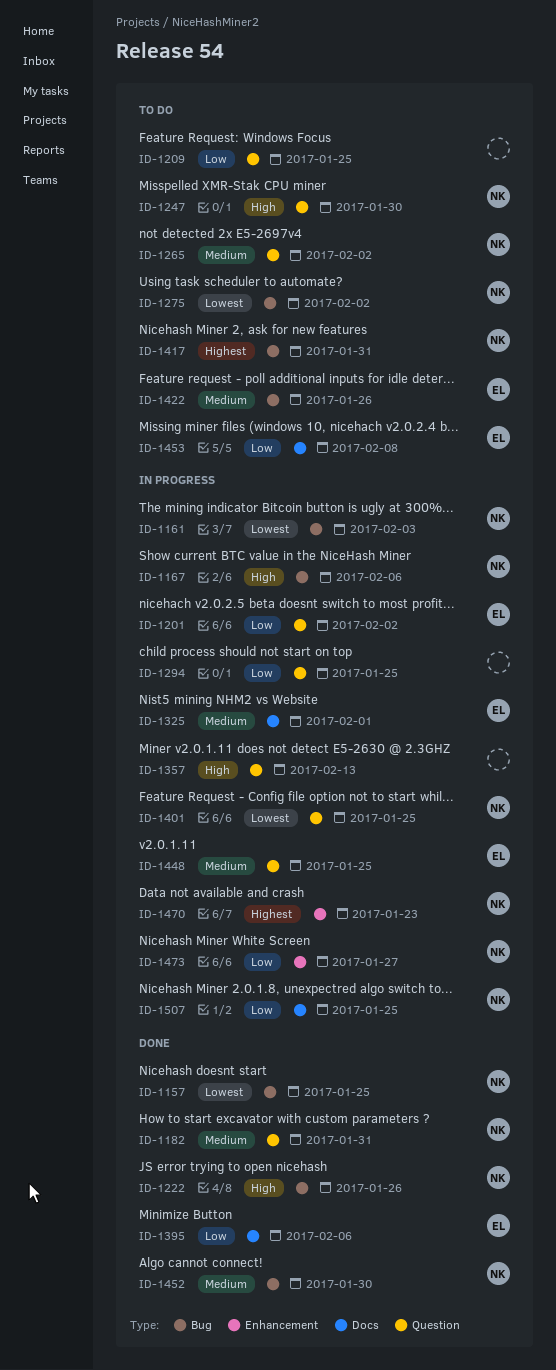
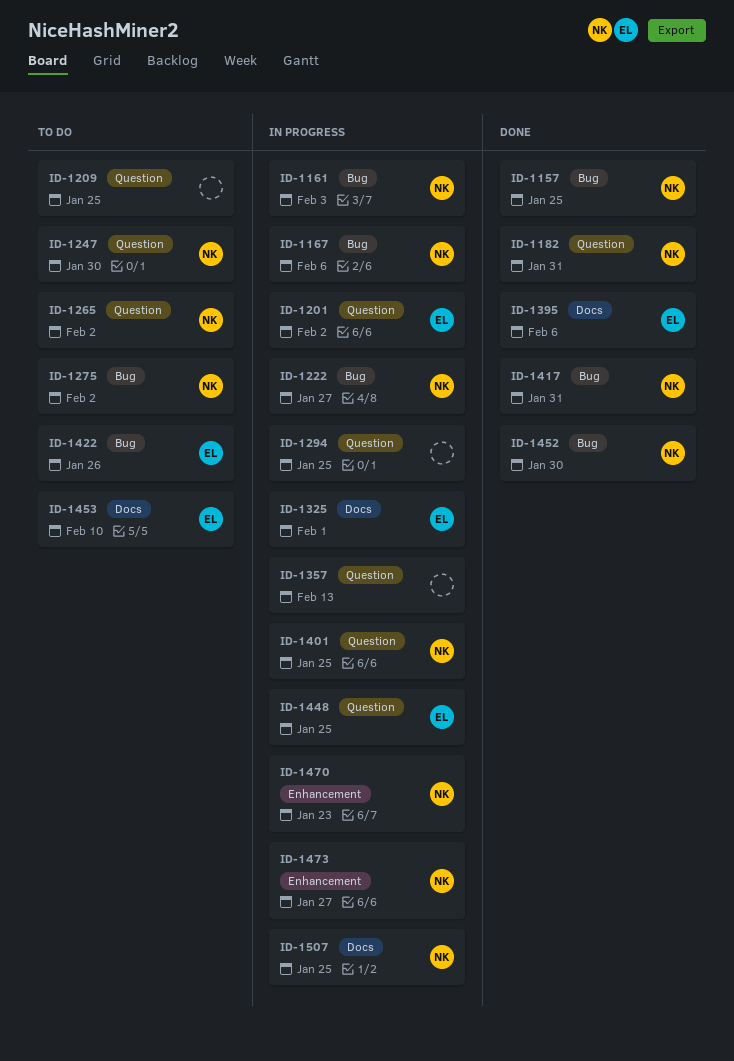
ID-1222, status: Done -> In progress
ID-1222, due: Jan 26 -> Jan 27
ID-1417, status: To do -> Done
ID-1453, due: Feb 8 -> Feb 10

